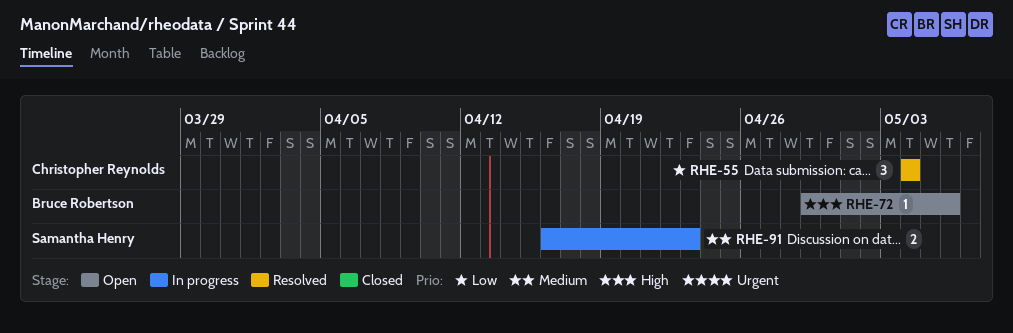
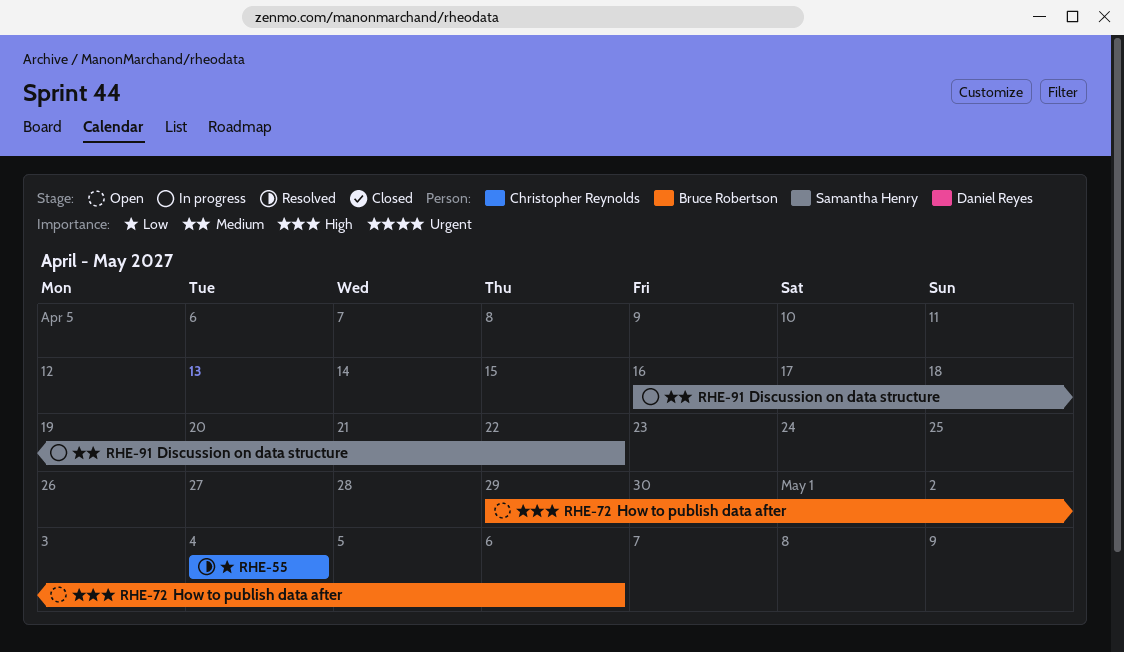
RHE-91, due: Apr 23 -> Apr 22

